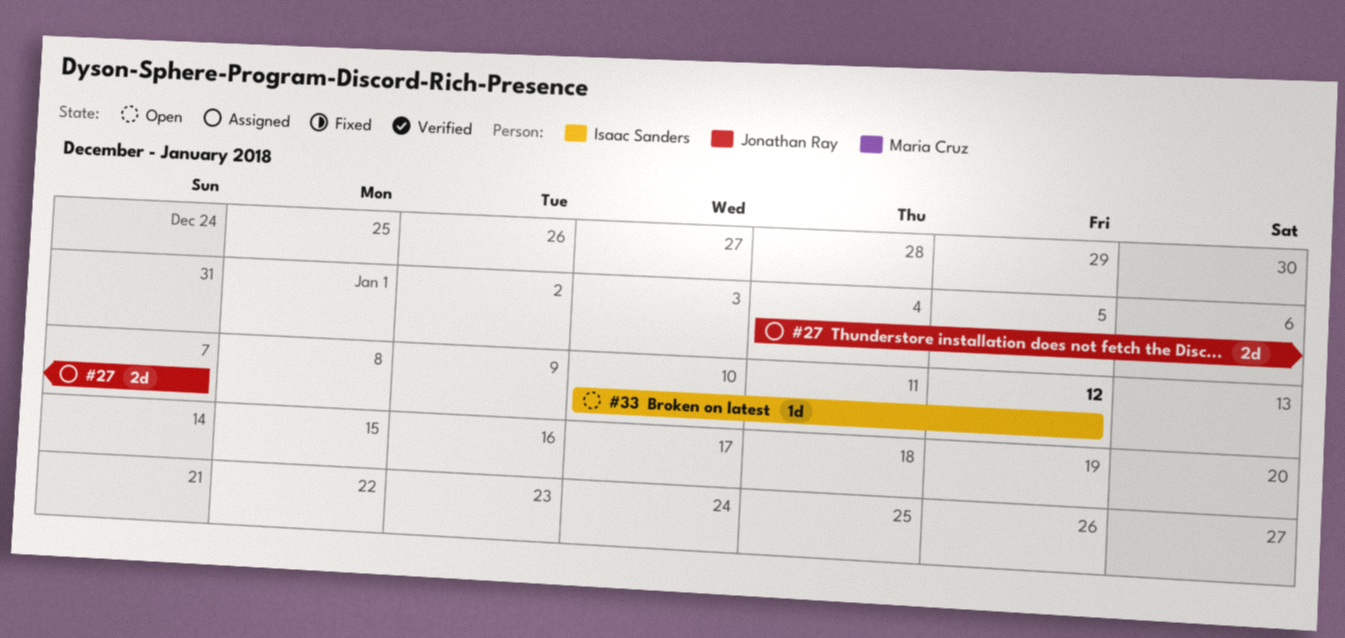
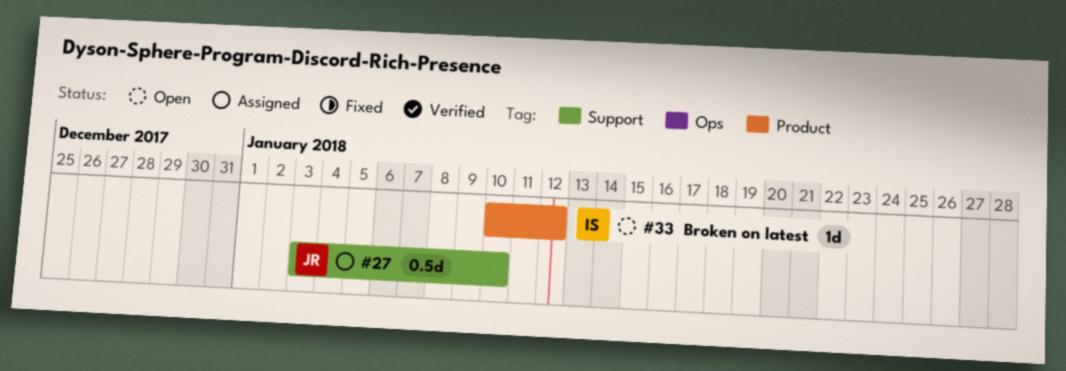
#27, estimate: 2d -> 0.5d
#27, start: Jan 4 -> Jan 3
#27, due: Jan 7 -> Jan 10

